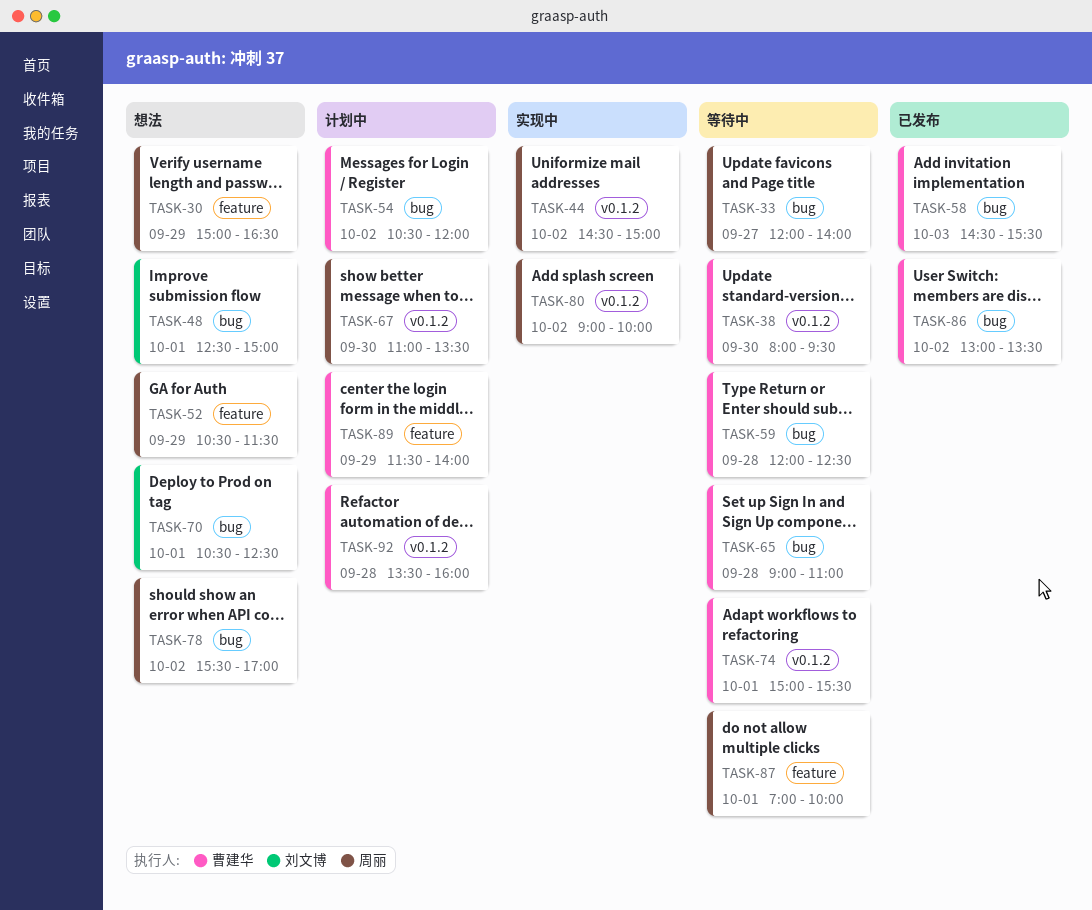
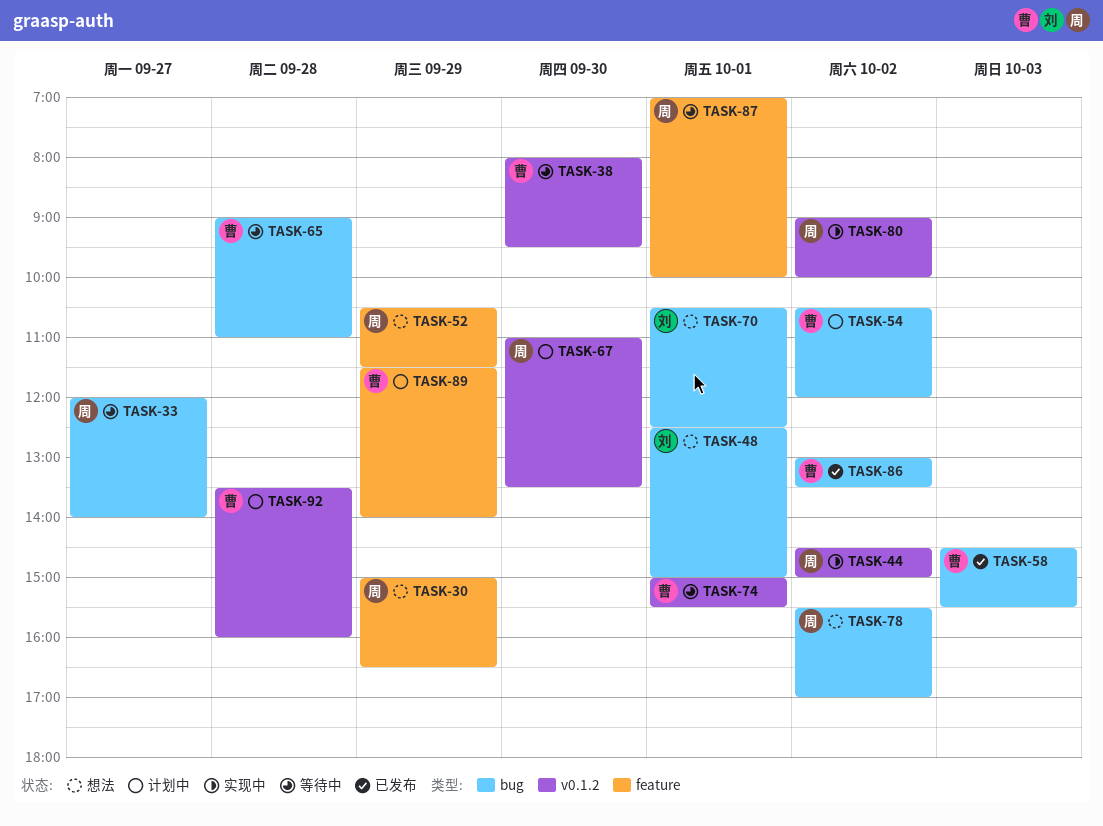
TASK-59: present -> none

